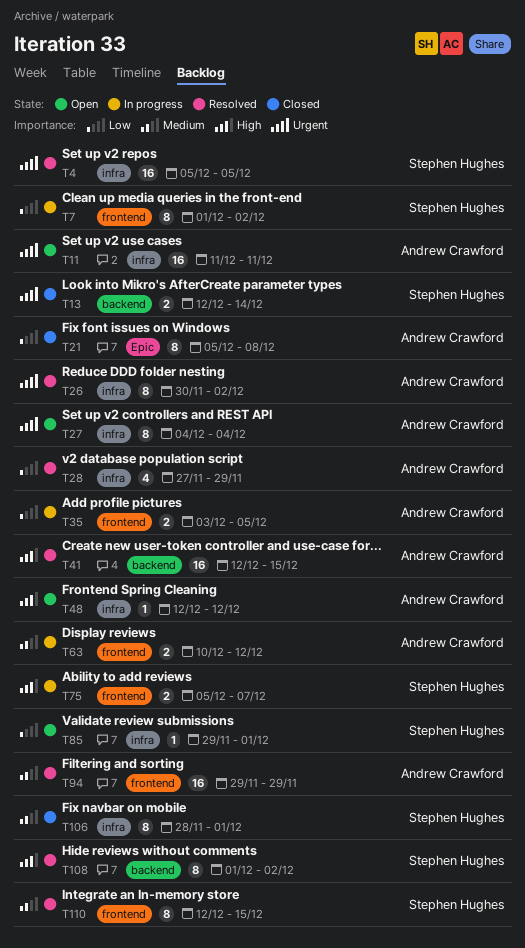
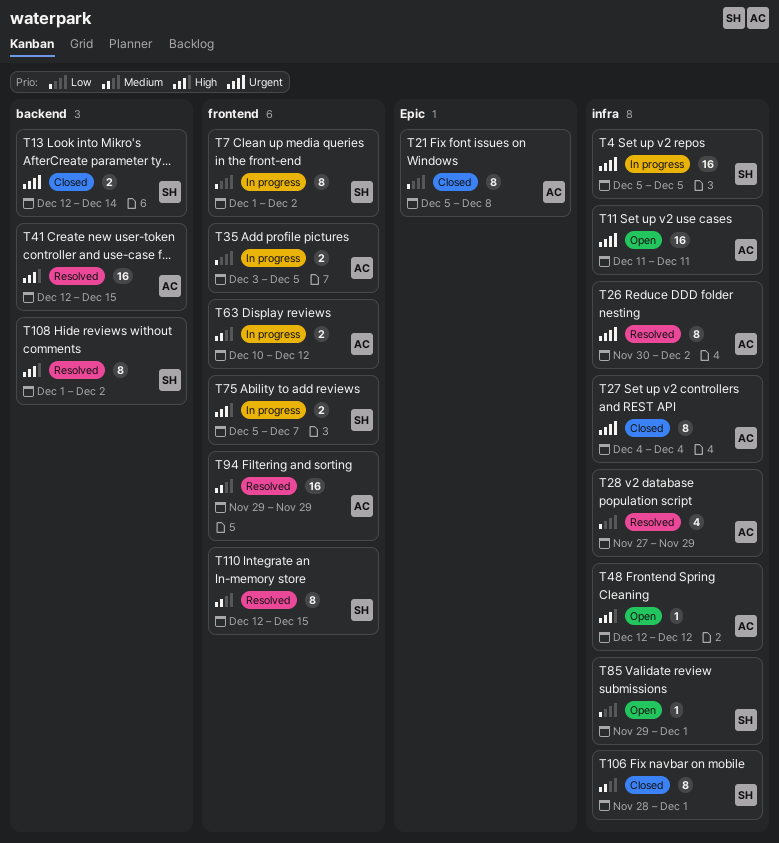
T4, status: Resolved -> In progress
T27, status: Open -> Closed

